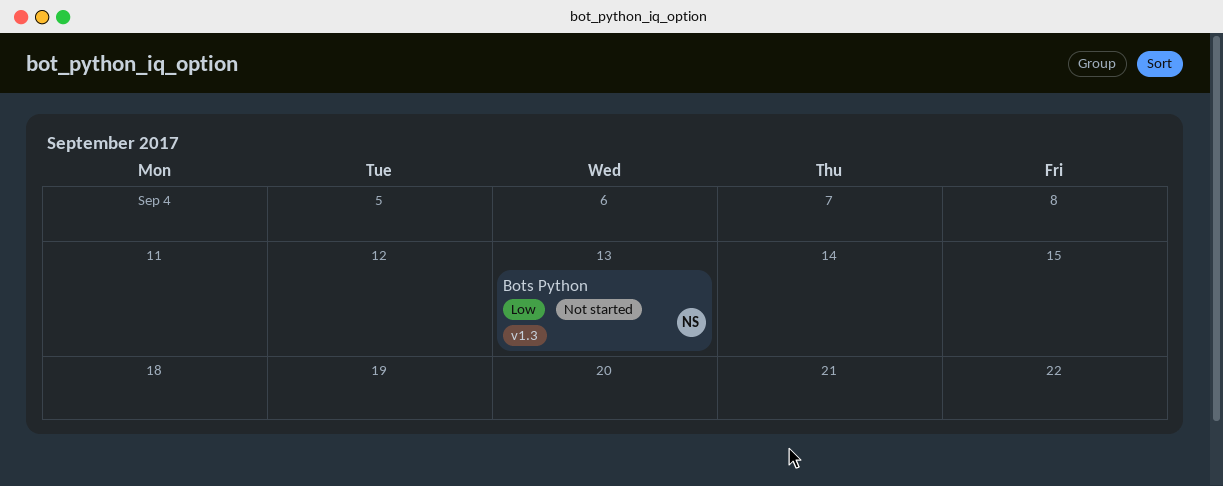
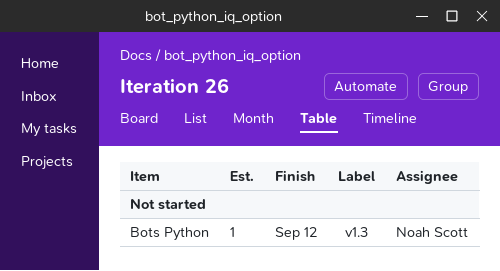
Bots Python, due: Sep 13 -> Sep 12

